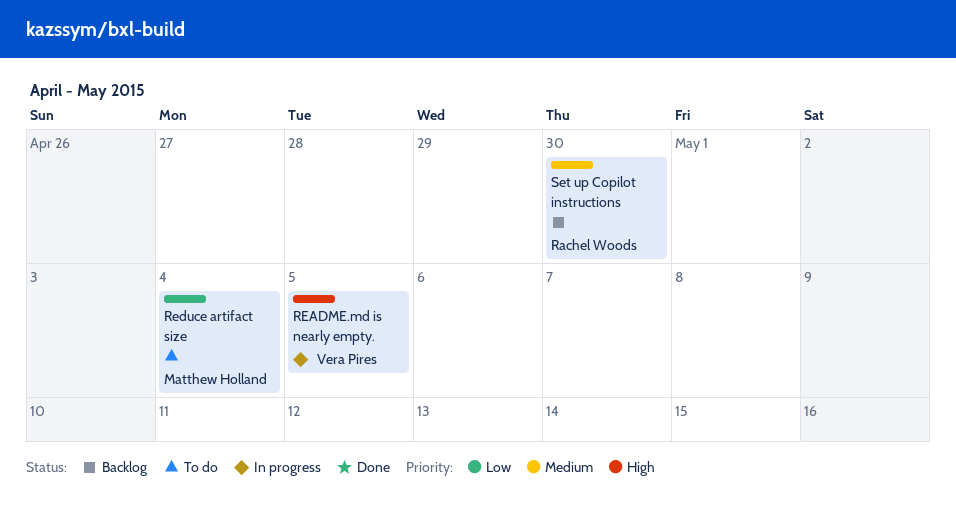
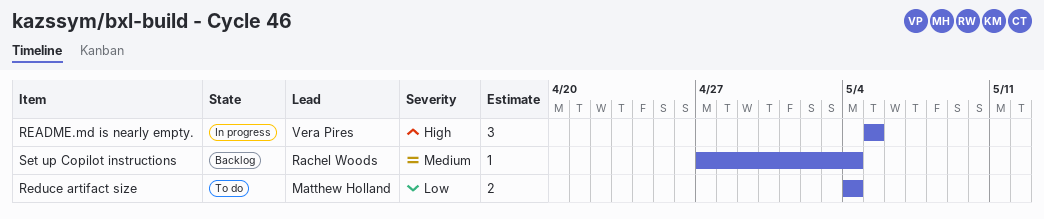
Set up Copilot instructions, due: Apr 30 -> May 4

